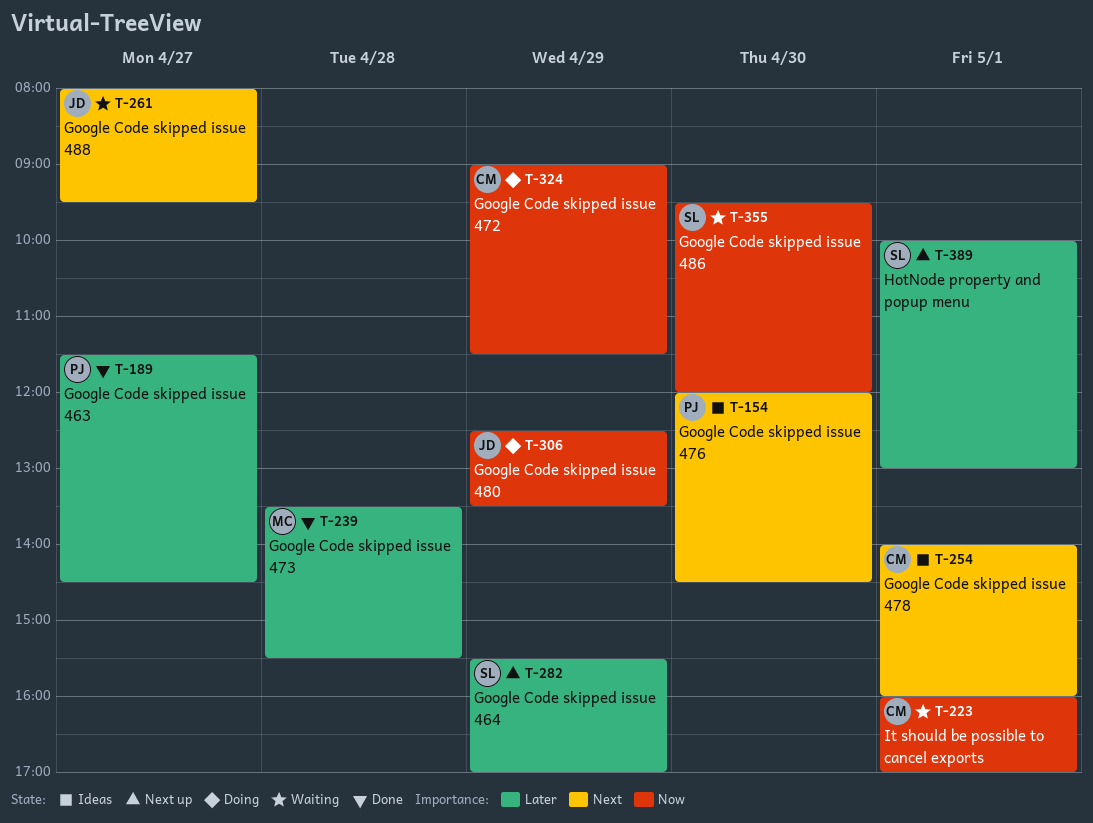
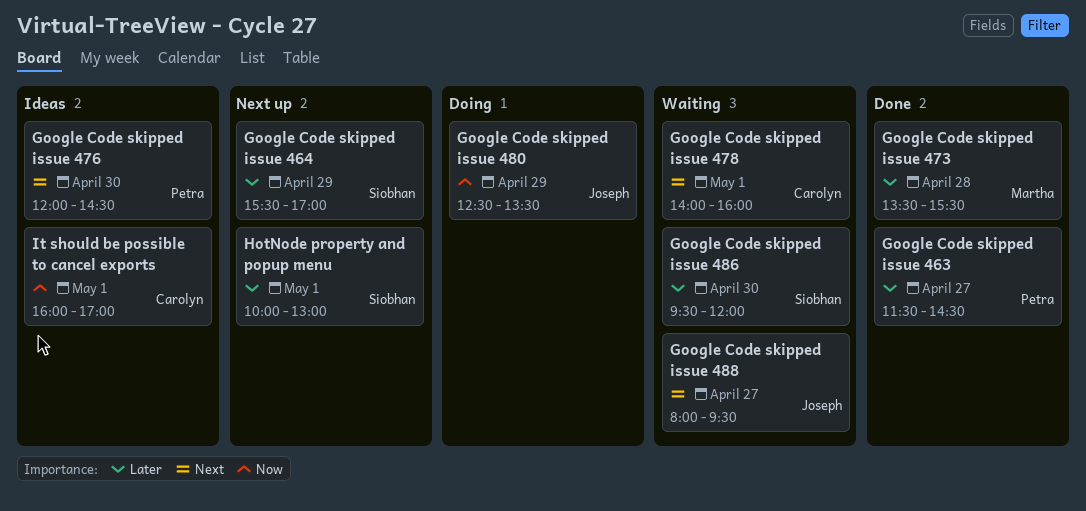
Google Code skipped issue 472: present -> none
Google Code skipped issue 478, status: Ideas -> Waiting
Google Code skipped issue 486, priority: Now -> Later
It should be possible to cancel exports, status: Waiting -> Ideas

